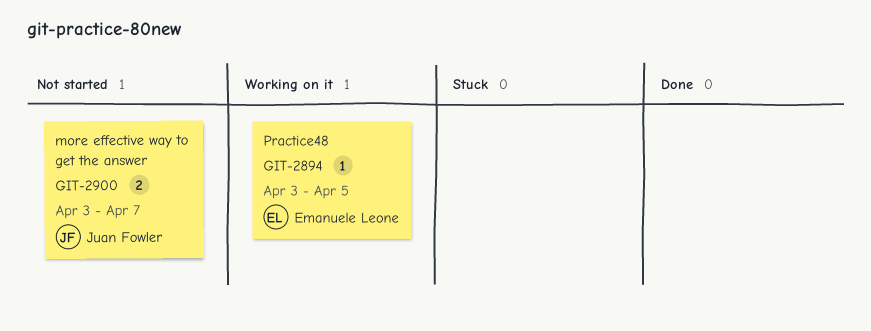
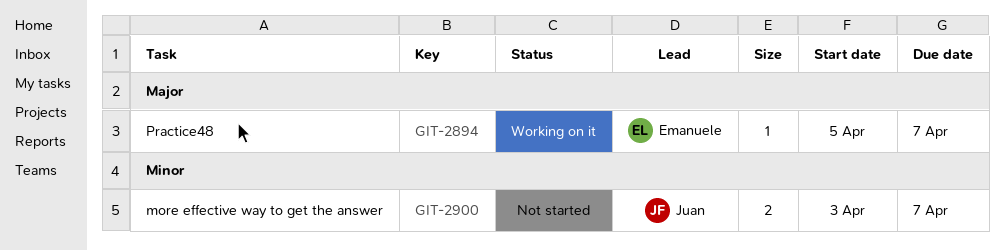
GIT-2894, start: Apr 3 -> Apr 5
GIT-2894, due: Apr 5 -> Apr 7

